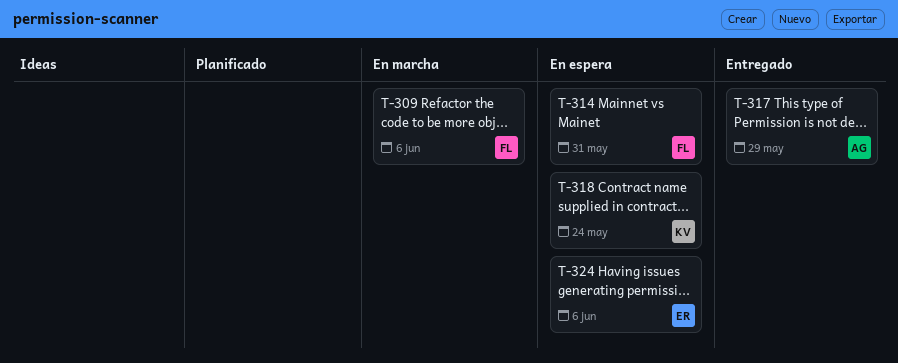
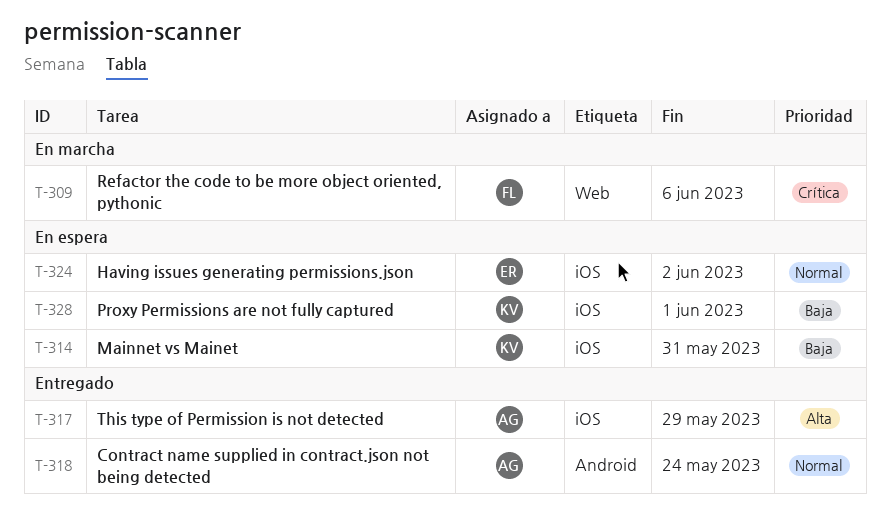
T-314, owner: FL -> KV
T-318, status: En espera -> Entregado
T-318, owner: KV -> AG
T-324, due: Jun 6 -> Jun 2
T-328: none -> present

